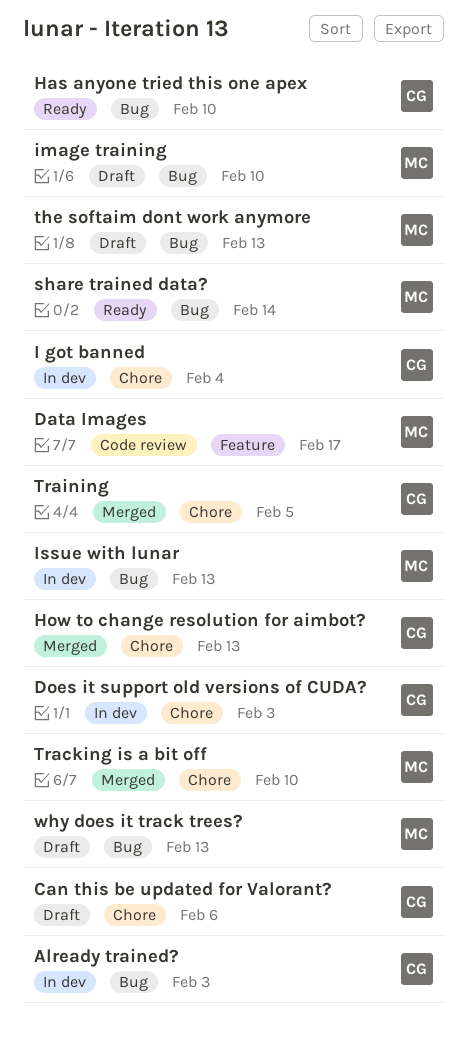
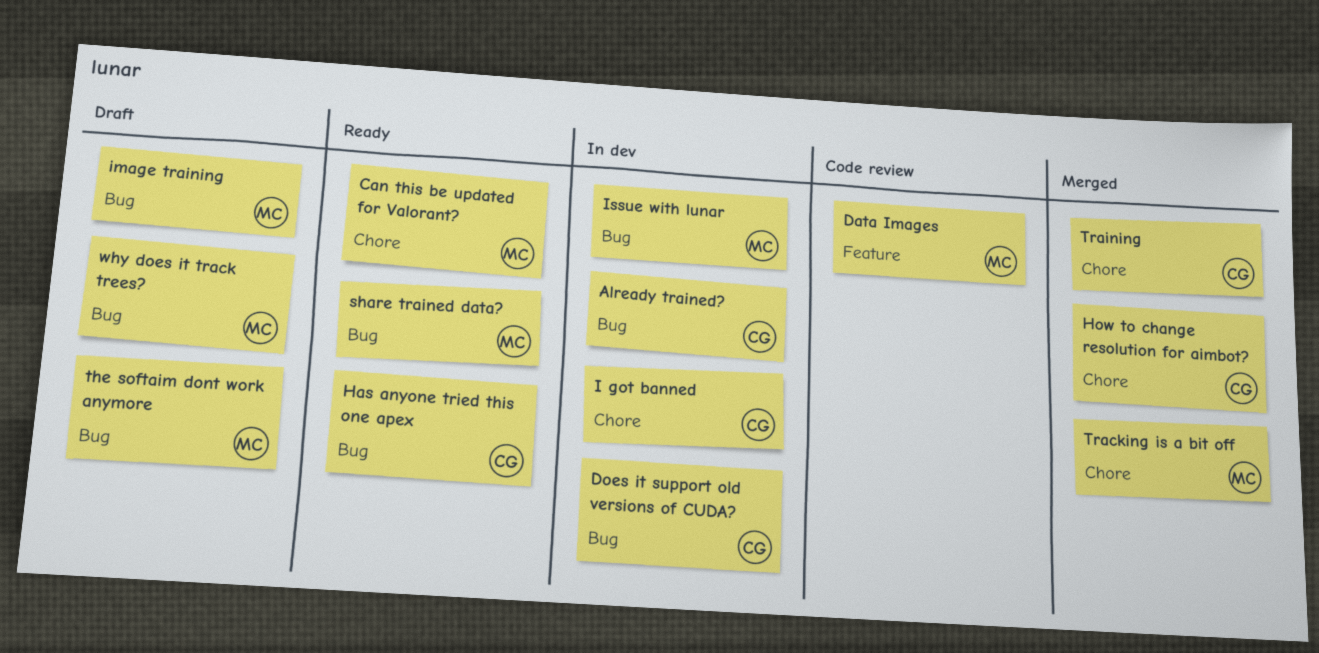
Can this be updated for Valorant?, status: Draft -> Ready
Can this be updated for Valorant?, owner: CG -> MC
Does it support old versions of CUDA?, label: Chore -> Bug

